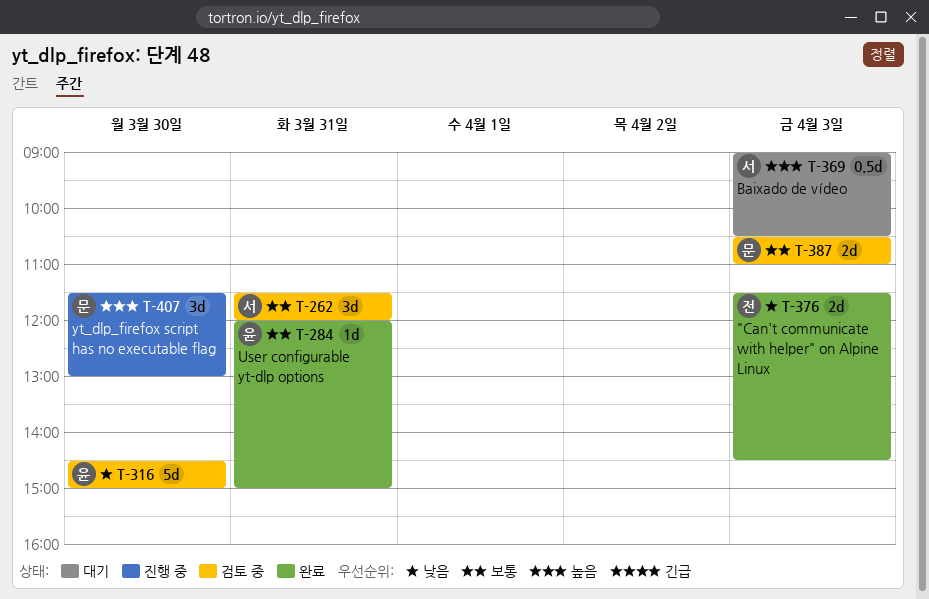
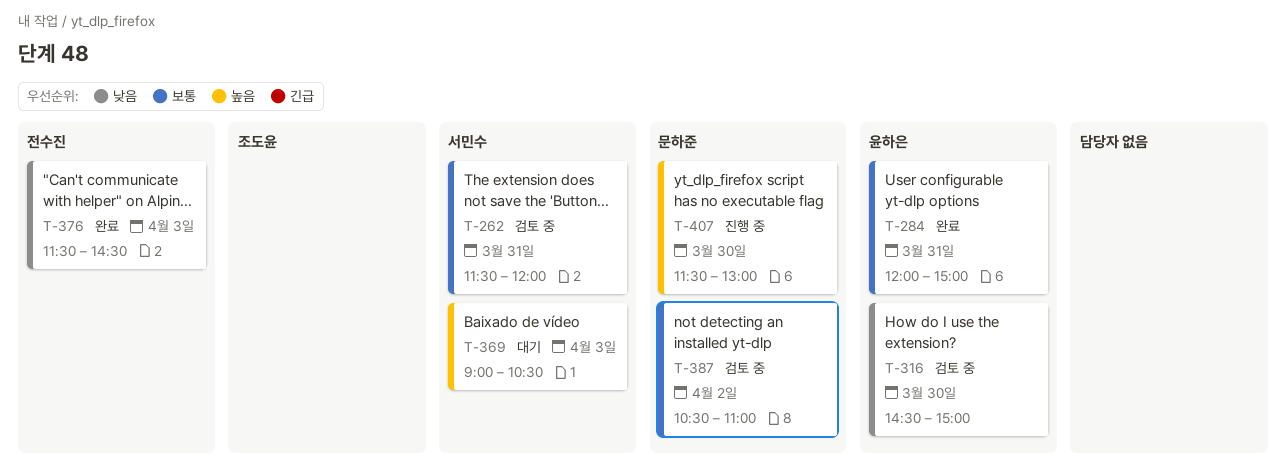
T-387, day: Apr 3 -> Apr 2

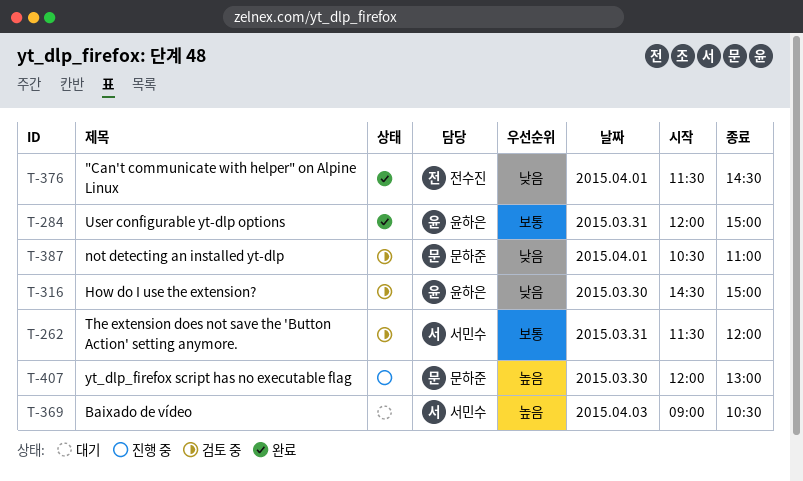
T-376, day: Apr 3 -> Apr 1
T-387, priority: 보통 -> 낮음
T-387, day: Apr 2 -> Apr 1
T-407, begins: 11:30 -> 12:00

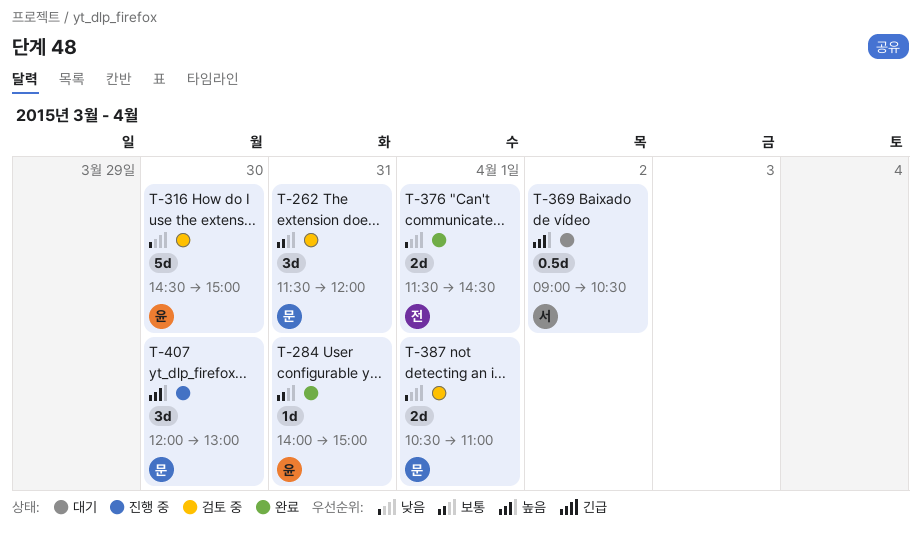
T-262, owner: 서민수 -> 문하준
T-284, begins: 12:00 -> 14:00
T-369, day: Apr 3 -> Apr 2

